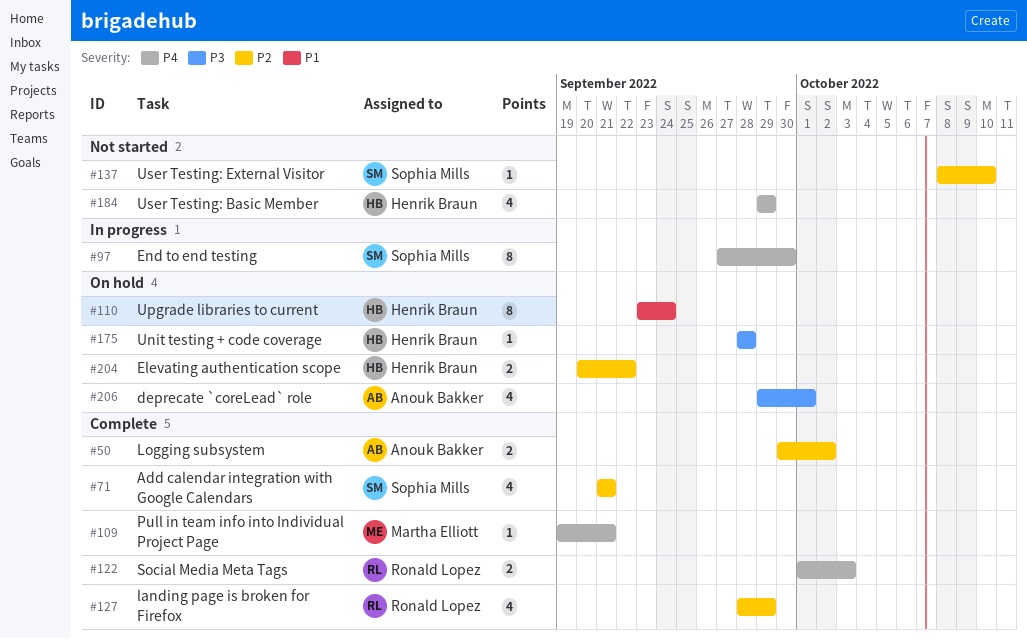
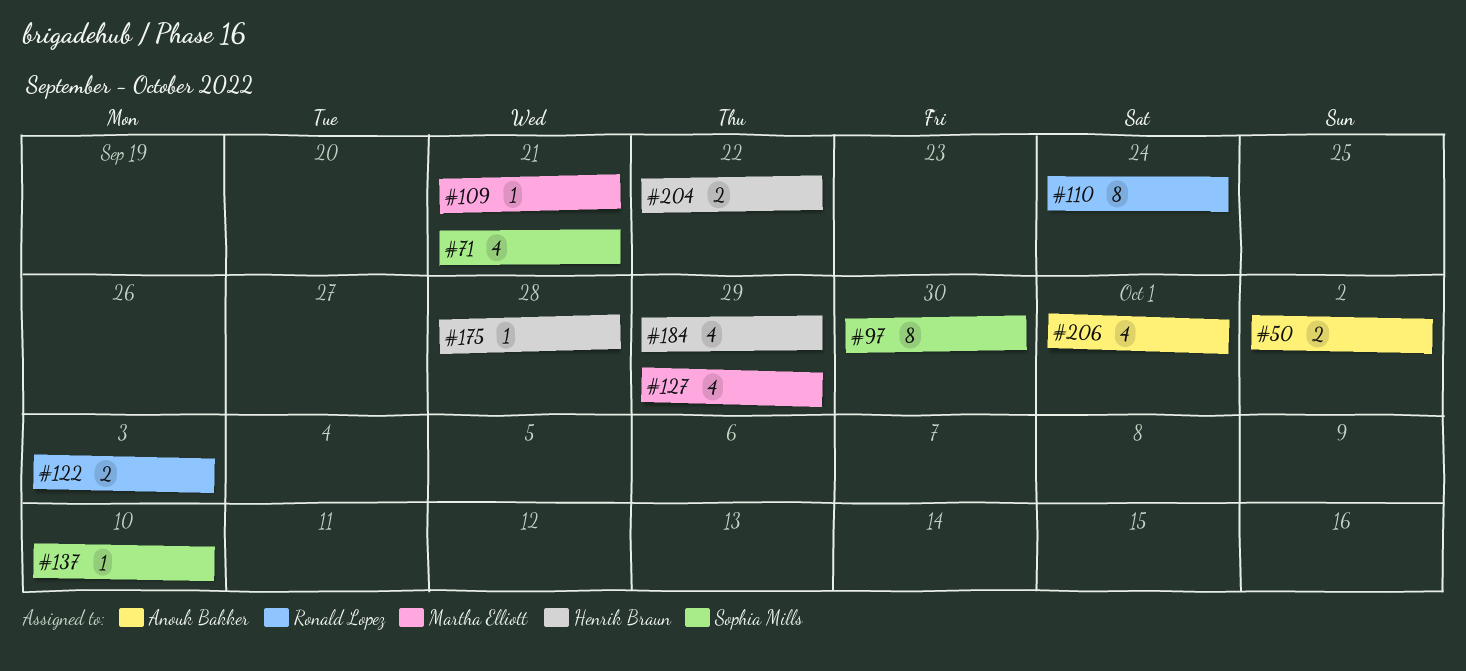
#110, owner: Henrik Braun -> Ronald Lopez
#127, owner: Ronald Lopez -> Martha Elliott

